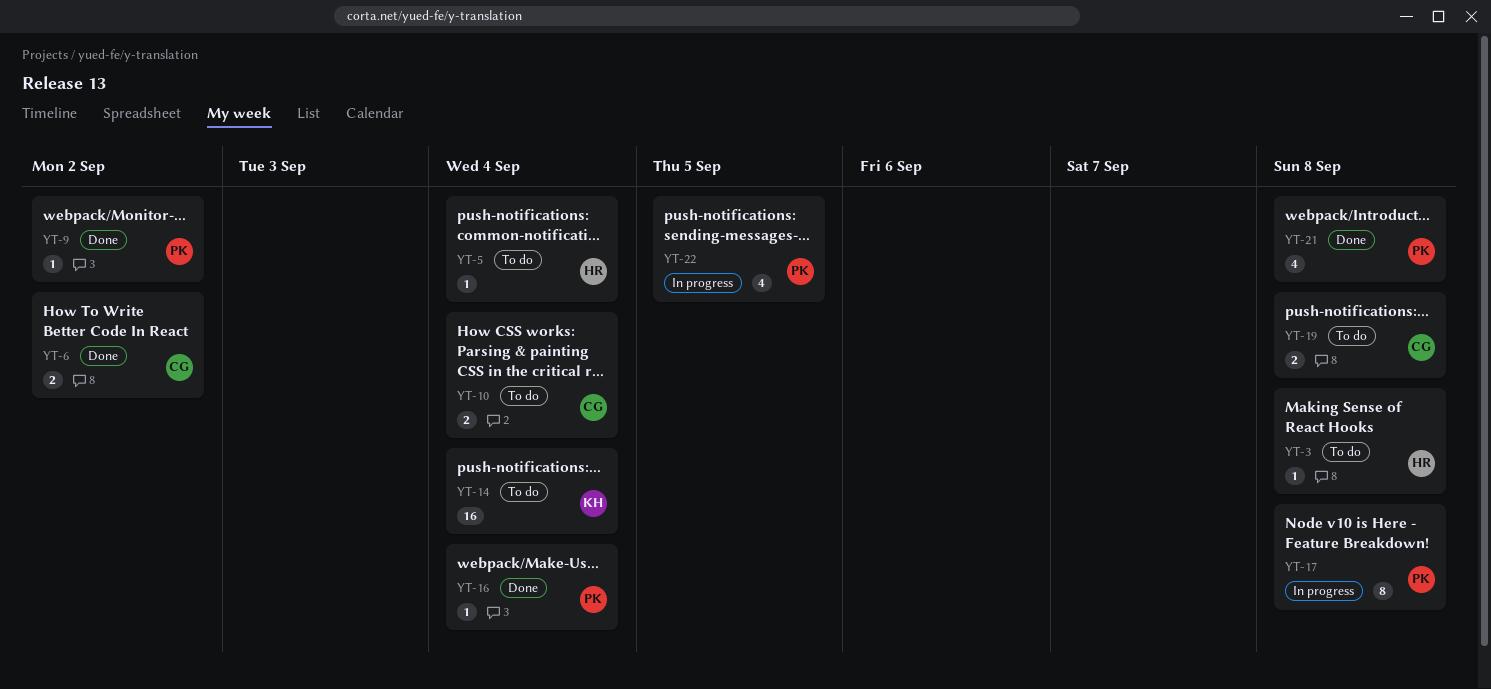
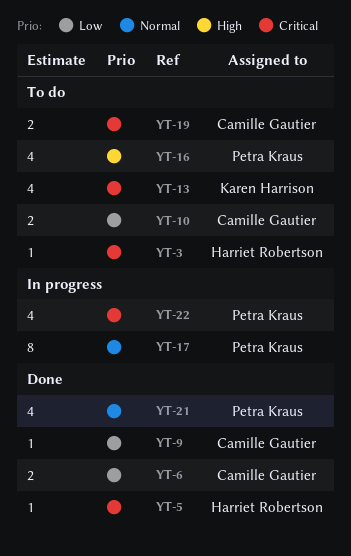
YT-5, status: To do -> Done
YT-9, owner: Petra Kraus -> Camille Gautier
YT-13: none -> present
YT-14: present -> none
YT-16, status: Done -> To do
YT-16, estimate: 1 -> 4

